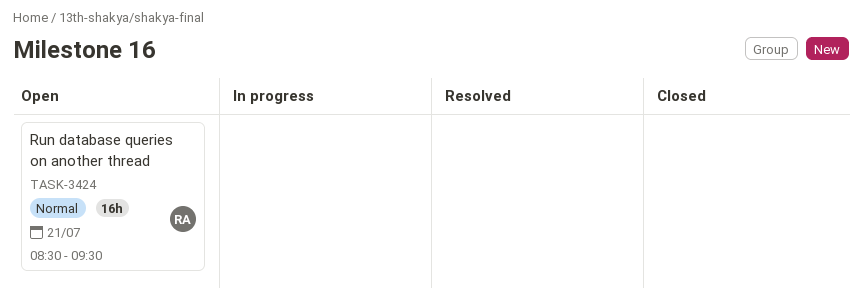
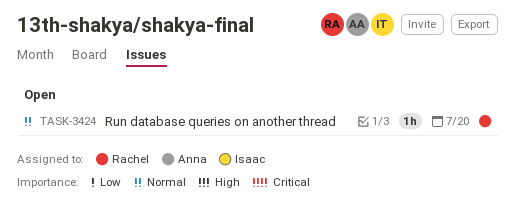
TASK-3424, estimate: 16h -> 1h
TASK-3424, day: Jul 21 -> Jul 20

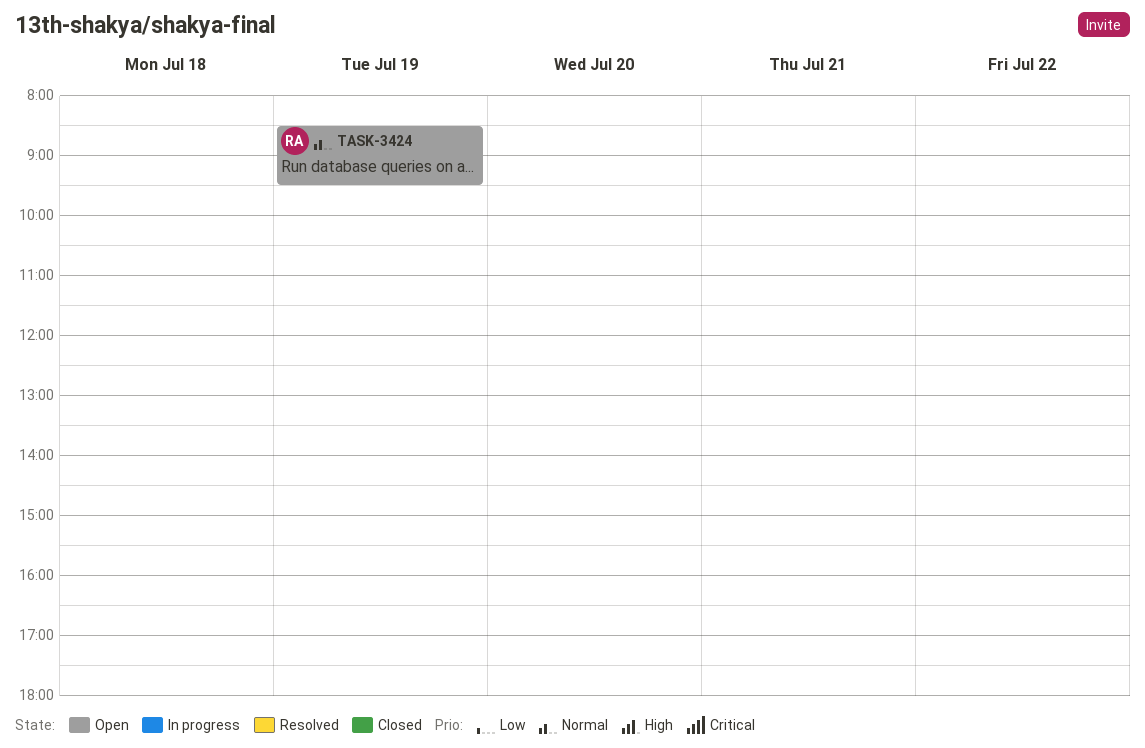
TASK-3424, day: Jul 20 -> Jul 19

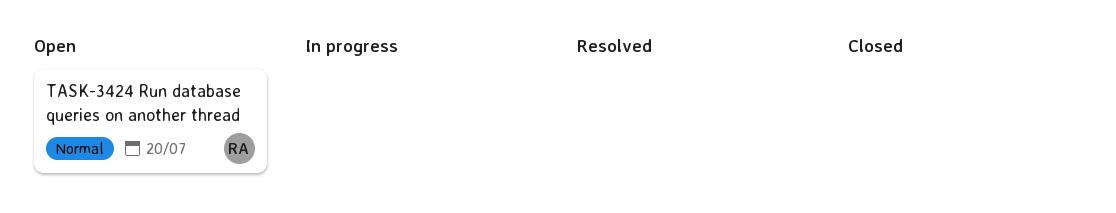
TASK-3424, day: Jul 19 -> Jul 20

